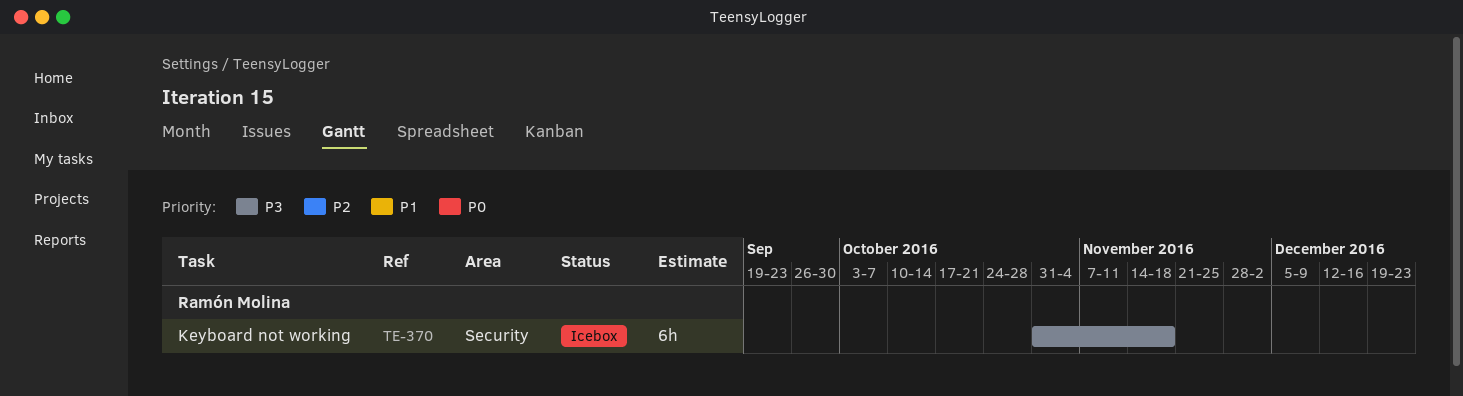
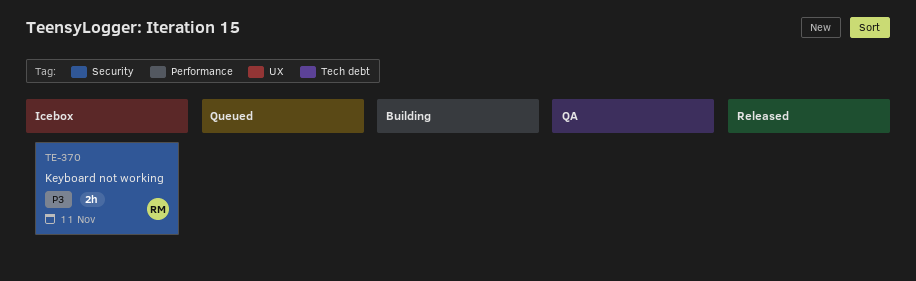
TE-370, estimate: 6h -> 2h
TE-370, due: Nov 18 -> Nov 11

